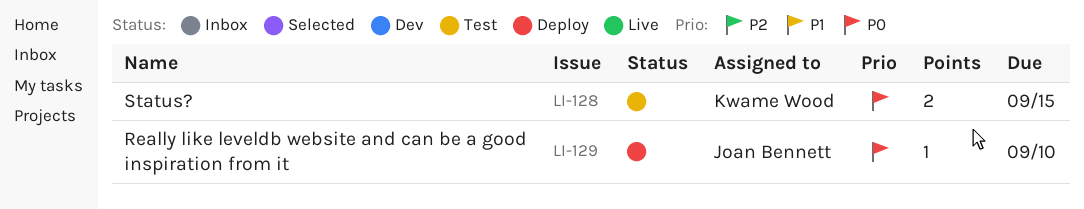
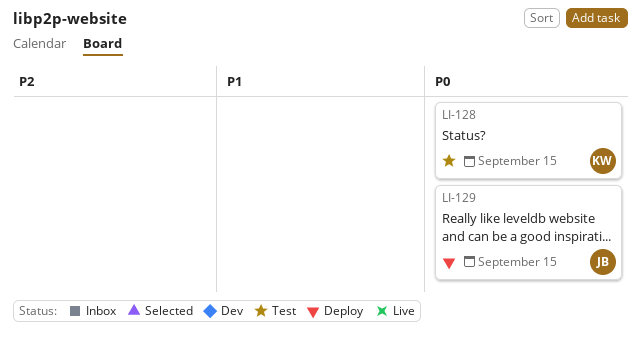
LI-129, due: Sep 10 -> Sep 15

